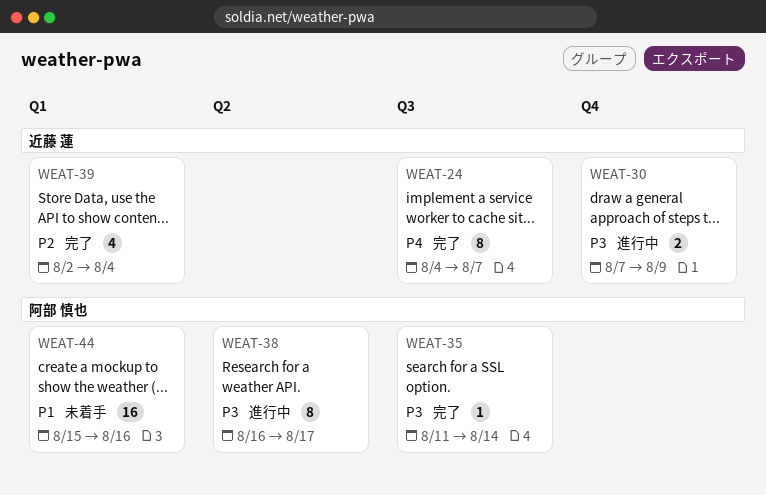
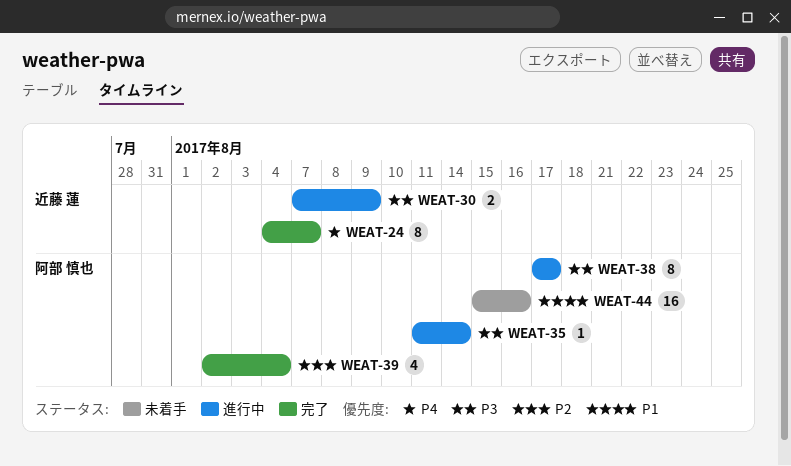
WEAT-35, status: 完了 -> 進行中
WEAT-38, start: Aug 16 -> Aug 17
WEAT-39, owner: 近藤 蓮 -> 阿部 慎也

